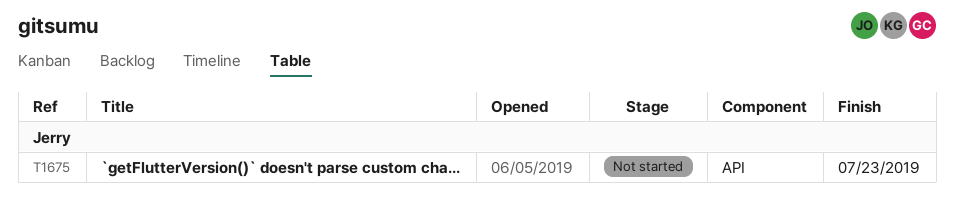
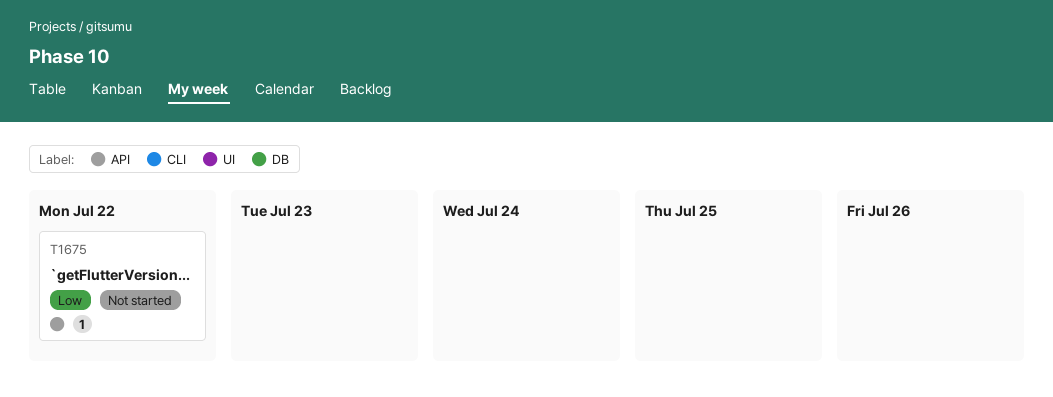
T1675, due: Jul 23 -> Jul 22

